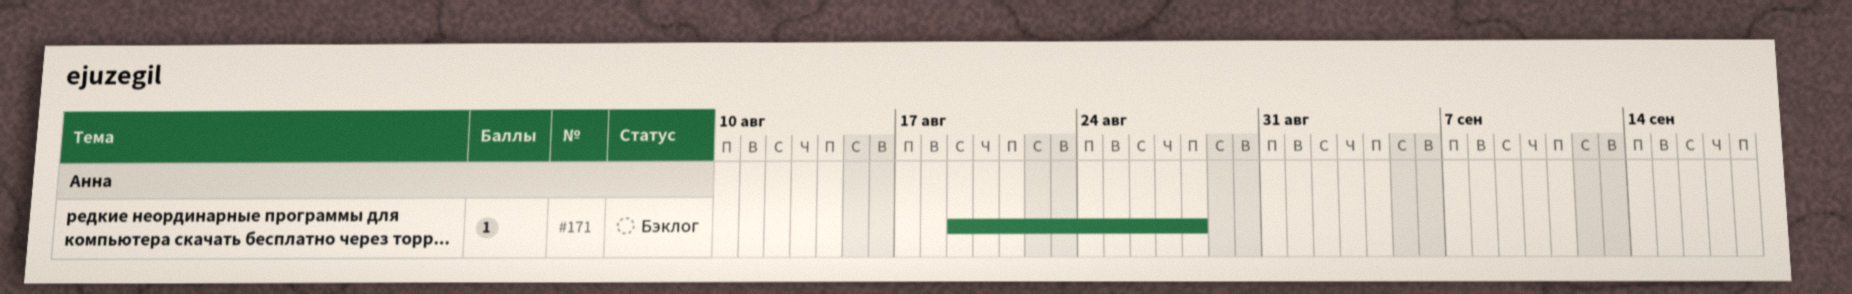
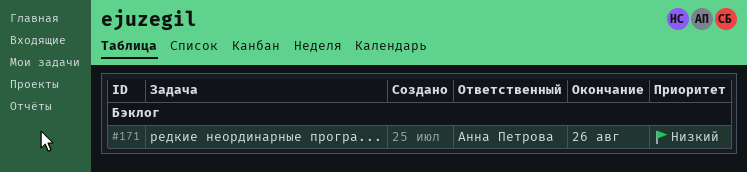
#171, due: Aug 28 -> Aug 26

